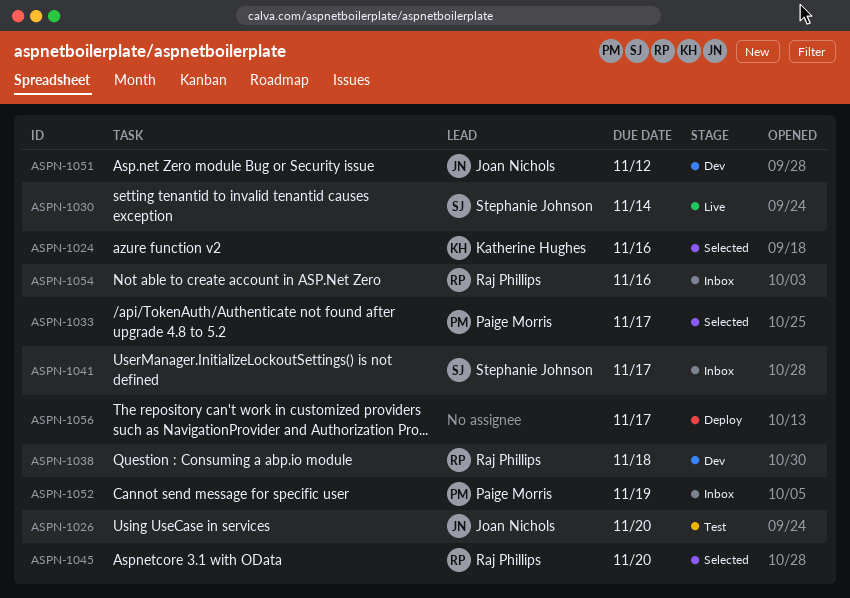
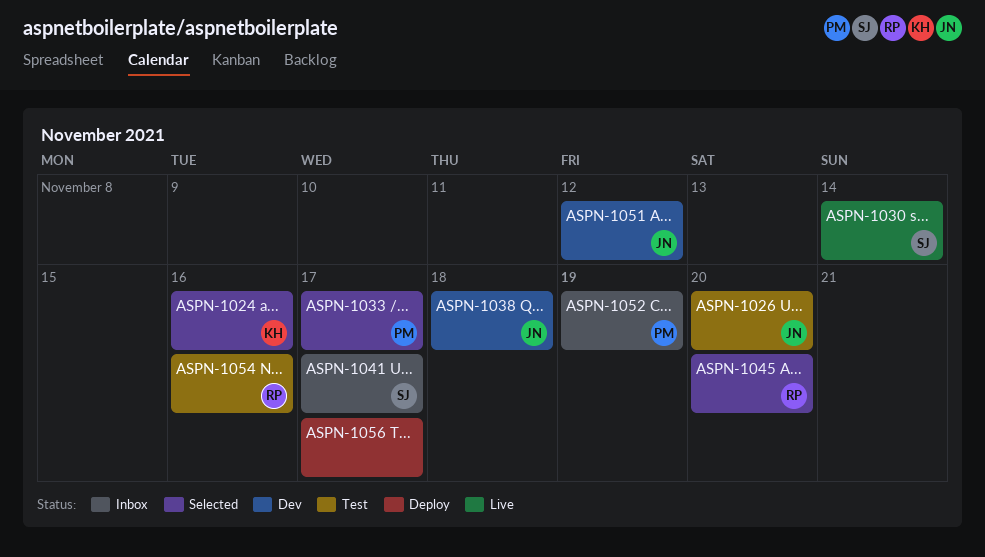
ASPN-1038, owner: Raj Phillips -> Joan Nichols
ASPN-1054, status: Inbox -> Test

